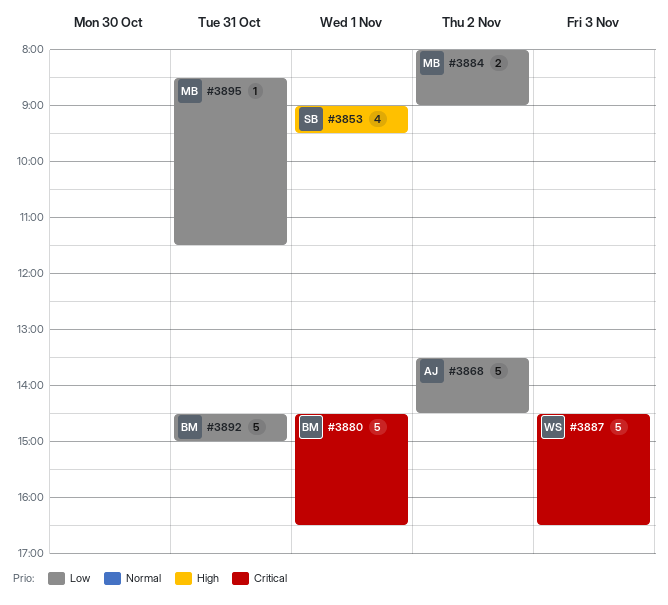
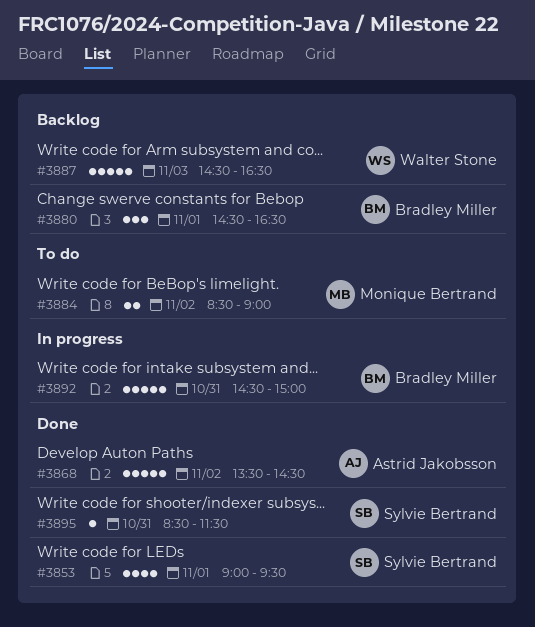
#3880, estimate: 5 -> 3
#3884, begins: 08:00 -> 08:30
#3895, owner: Monique Bertrand -> Sylvie Bertrand

